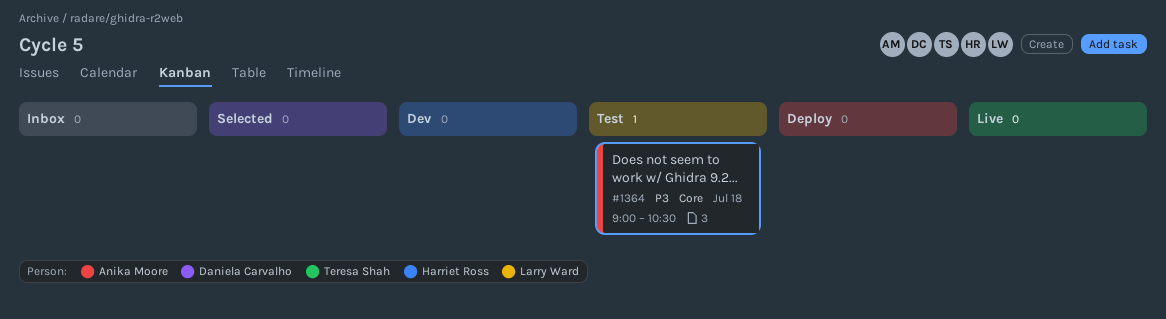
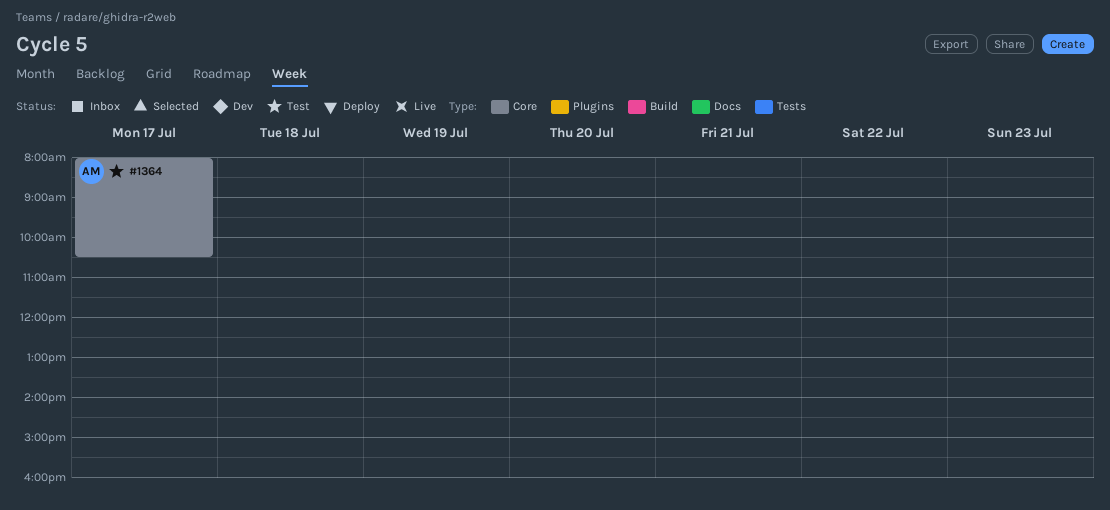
#1364, day: Jul 18 -> Jul 17
#1364, begins: 09:00 -> 08:00

